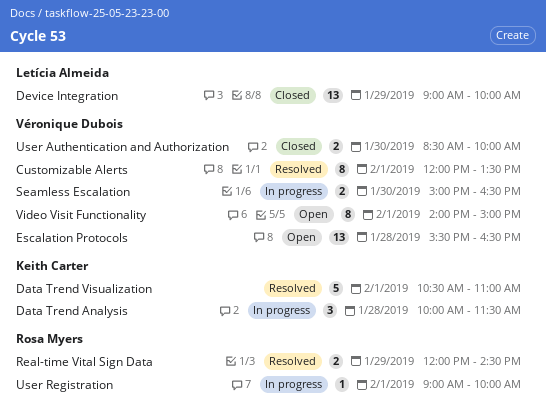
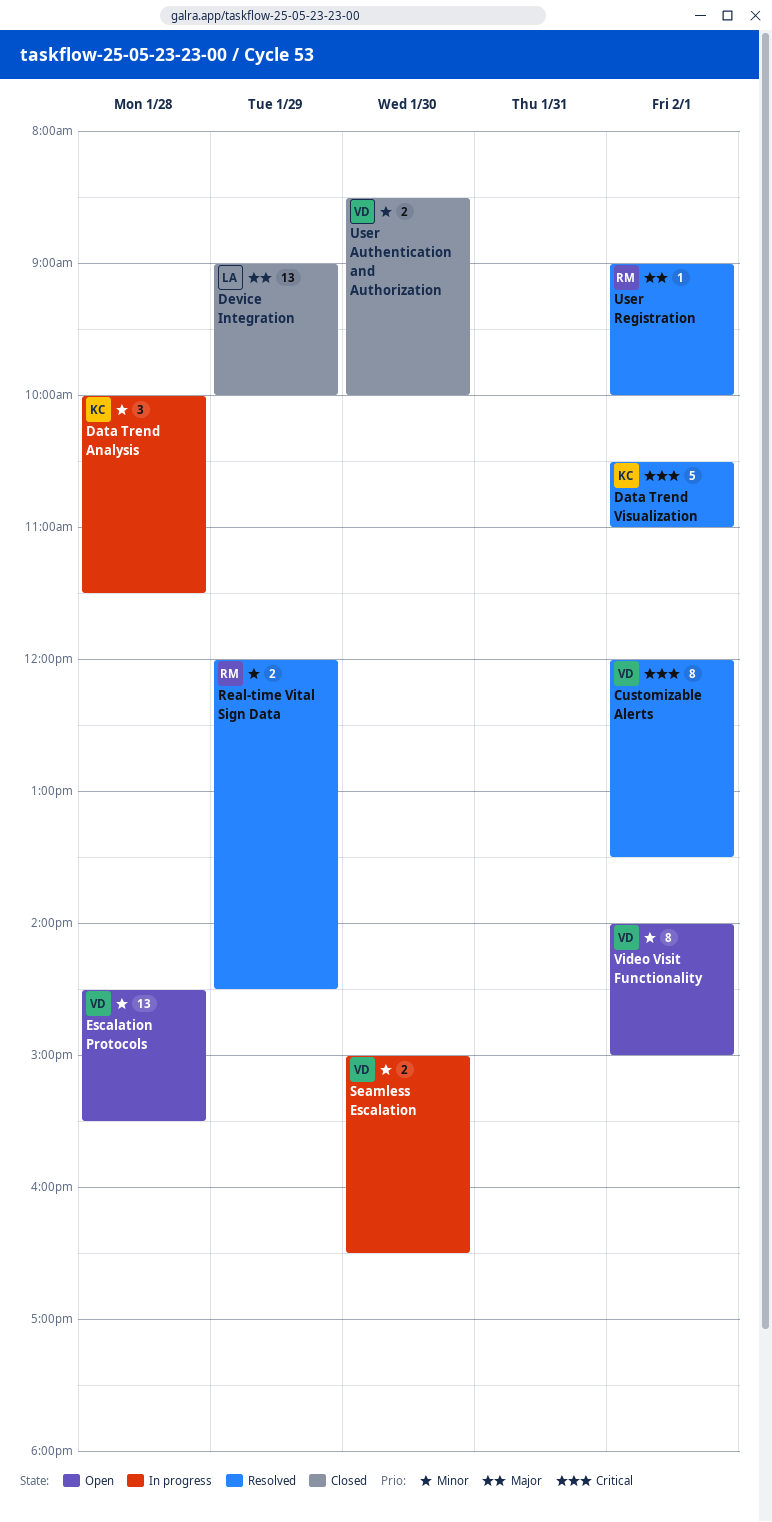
Escalation Protocols, begins: 15:30 -> 14:30
Escalation Protocols, ends: 16:30 -> 15:30
User Registration, status: In progress -> Resolved

